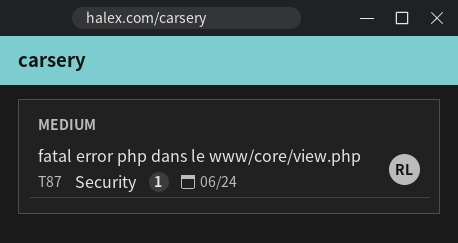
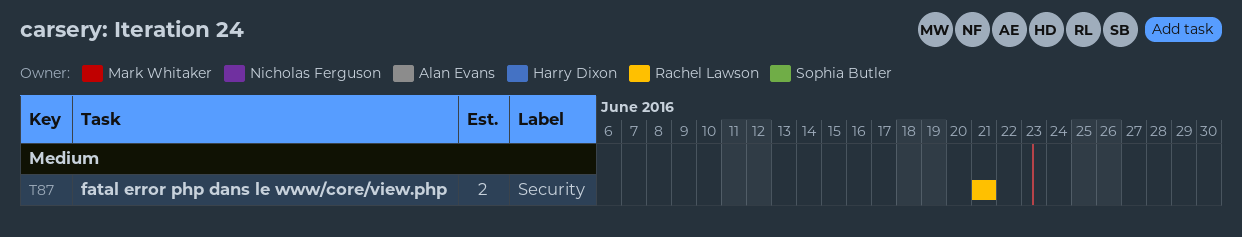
T87, estimate: 1 -> 2
T87, due: Jun 24 -> Jun 21

